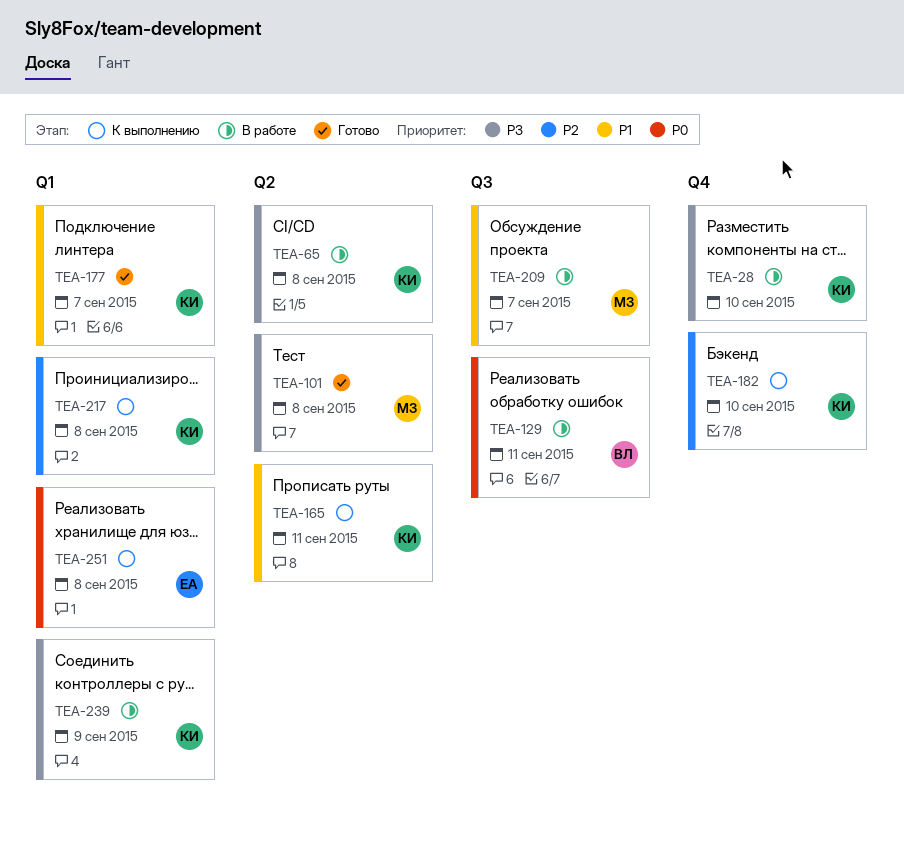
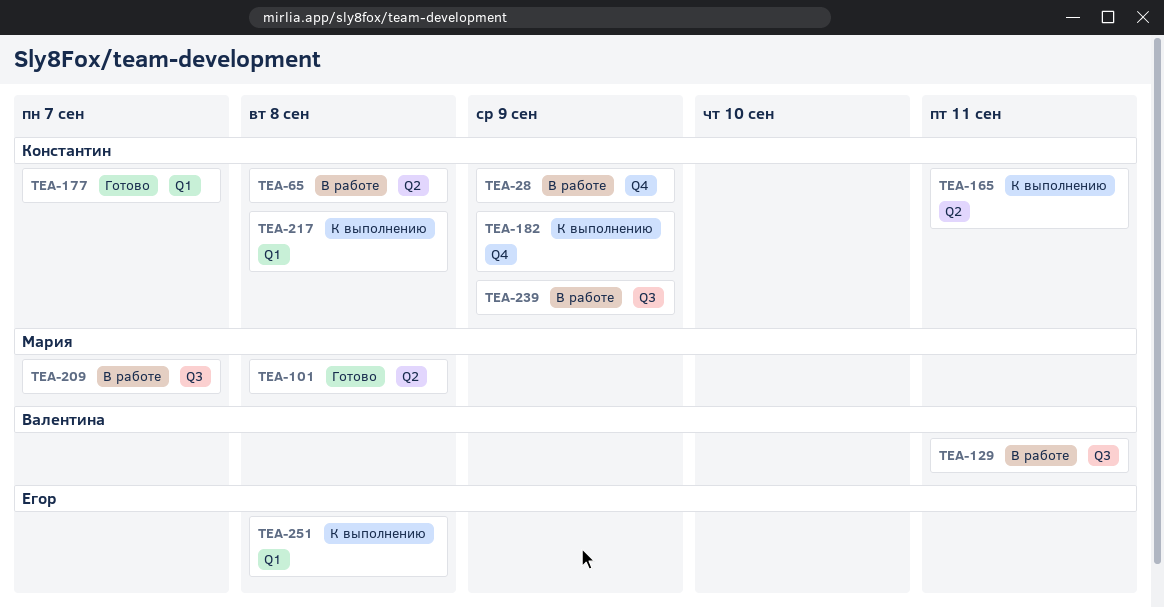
TEA-28, due: Sep 10 -> Sep 9
TEA-182, due: Sep 10 -> Sep 9
TEA-239, label: Q1 -> Q3

